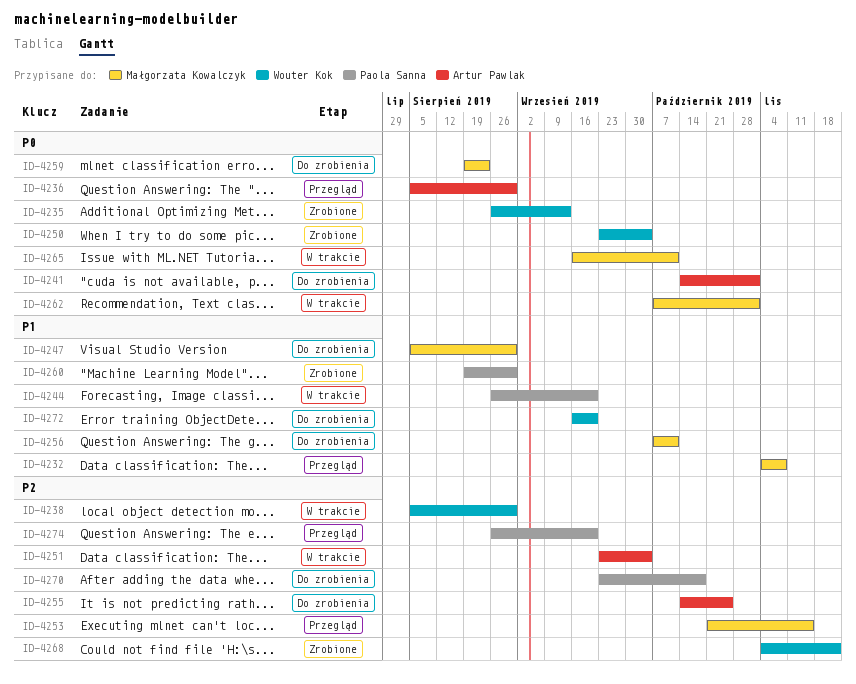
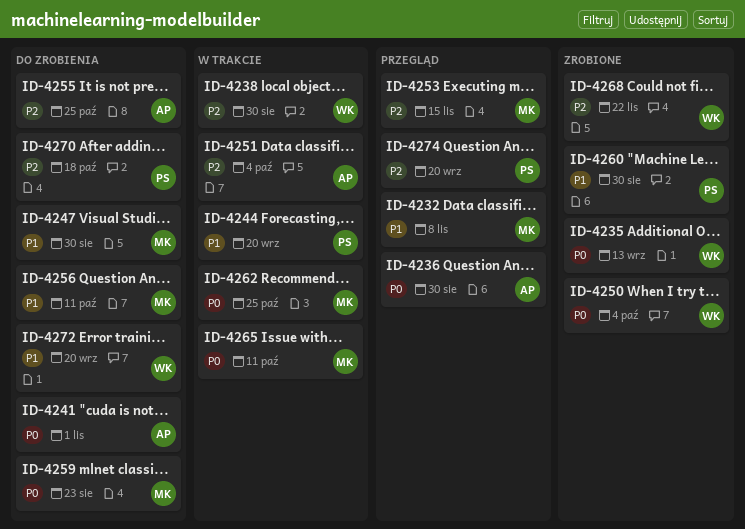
ID-4262, due: Nov 1 -> Oct 25

